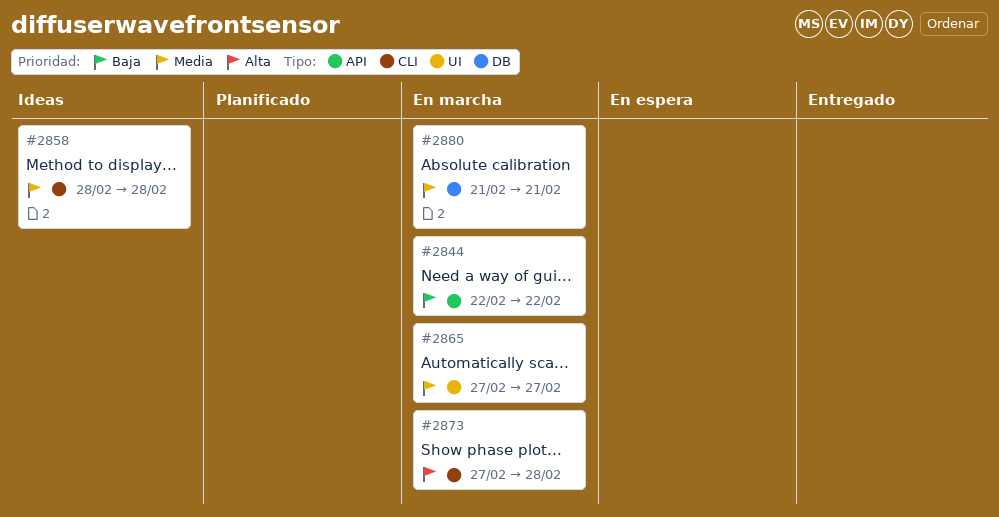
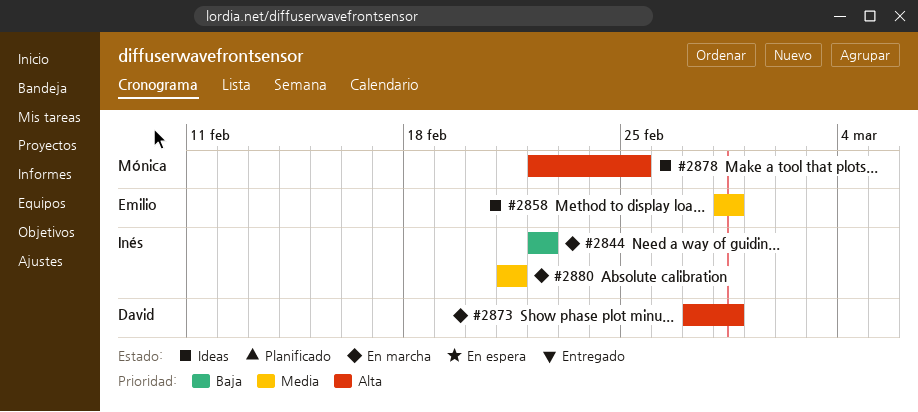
#2865: present -> none
#2878: none -> present

